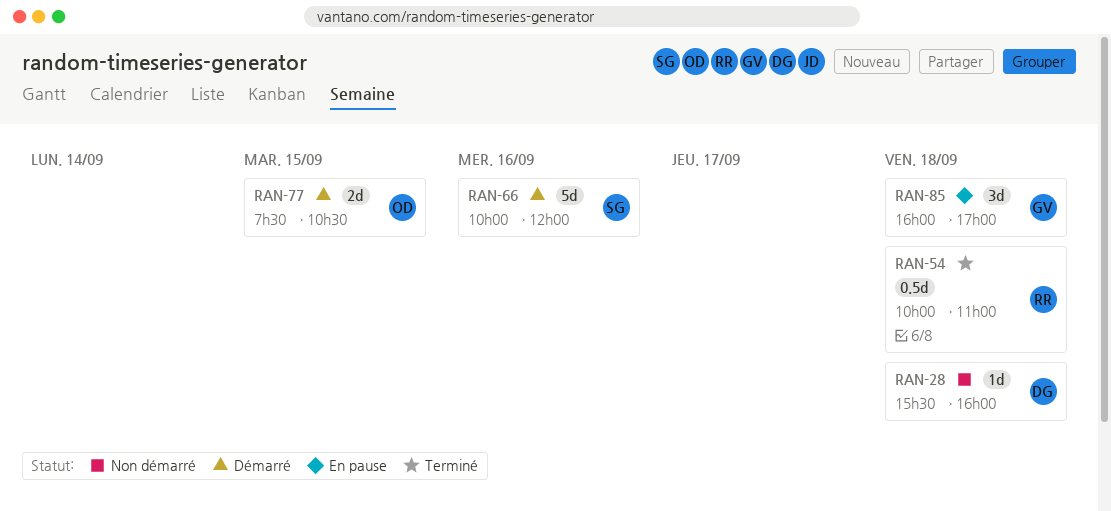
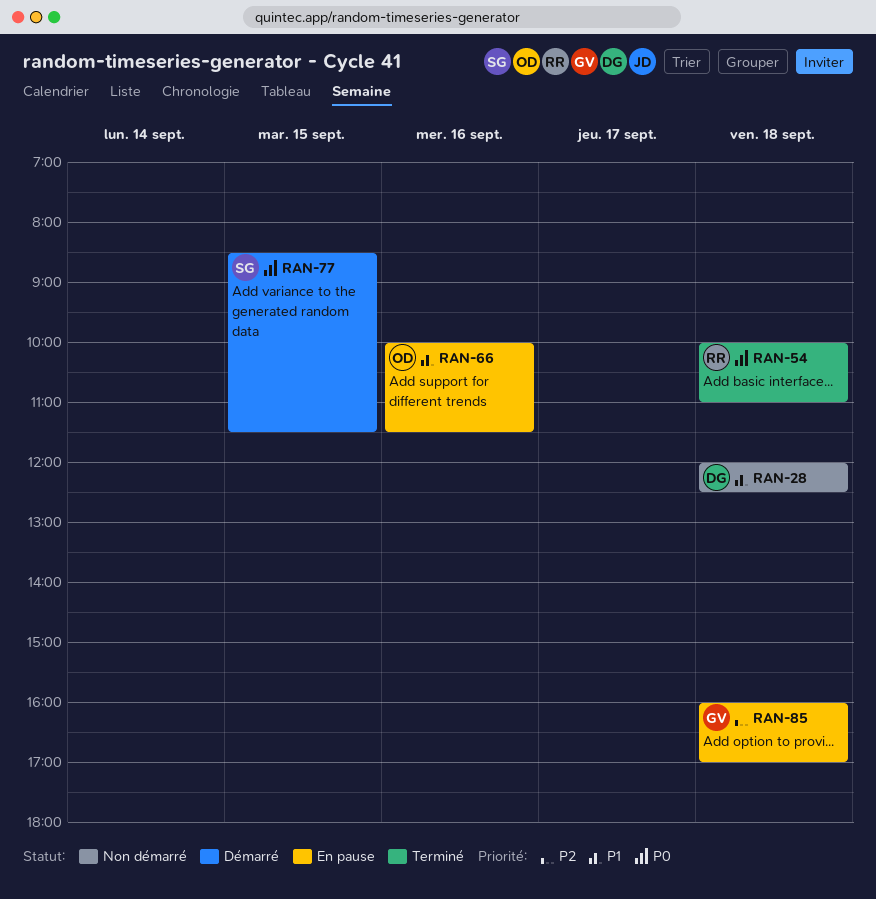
RAN-28, begins: 15:30 -> 12:00
RAN-28, ends: 16:00 -> 12:30
RAN-66, status: Démarré -> En pause
RAN-66, owner: SG -> OD
RAN-66, ends: 12:00 -> 11:30
RAN-77, owner: OD -> SG
RAN-77, begins: 07:30 -> 08:30
RAN-77, ends: 10:30 -> 11:30

